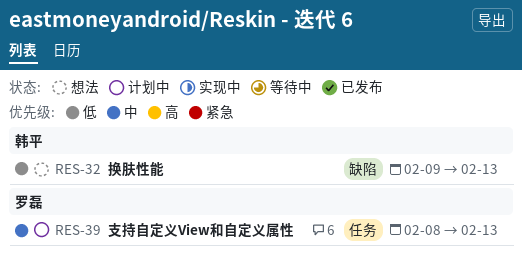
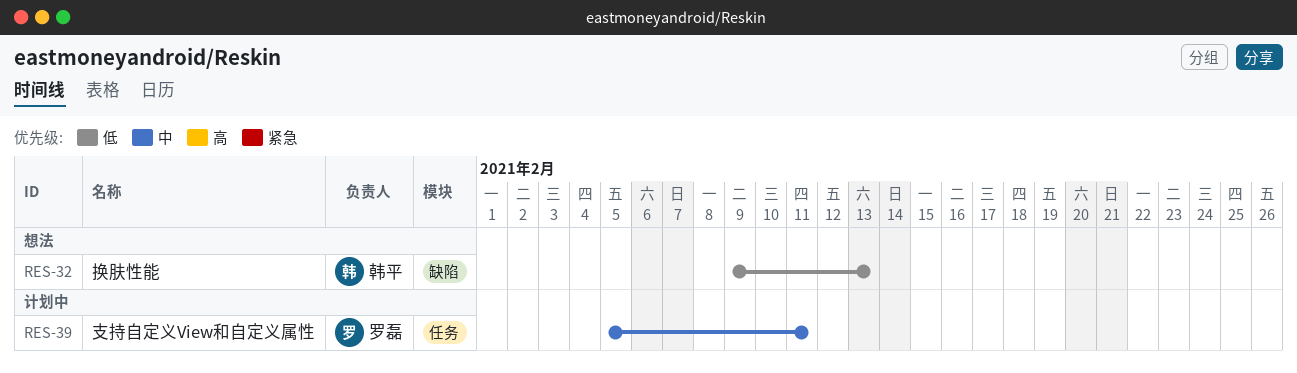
RES-39, start: Feb 8 -> Feb 5
RES-39, due: Feb 13 -> Feb 11

